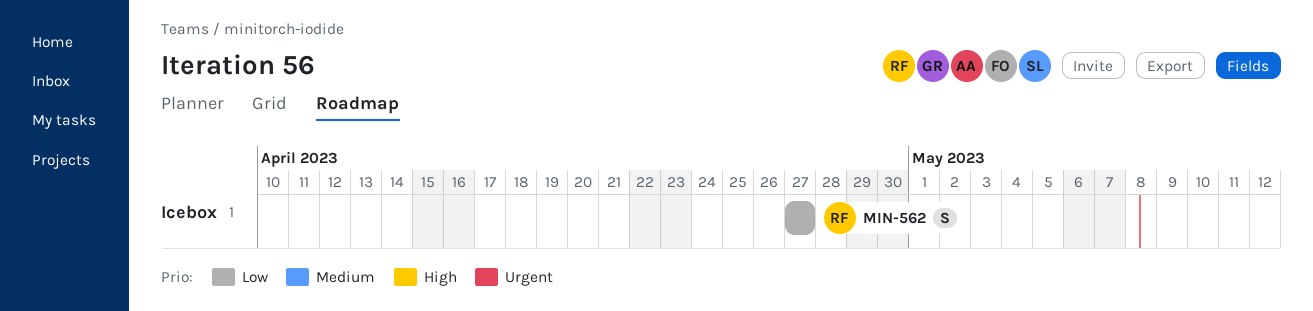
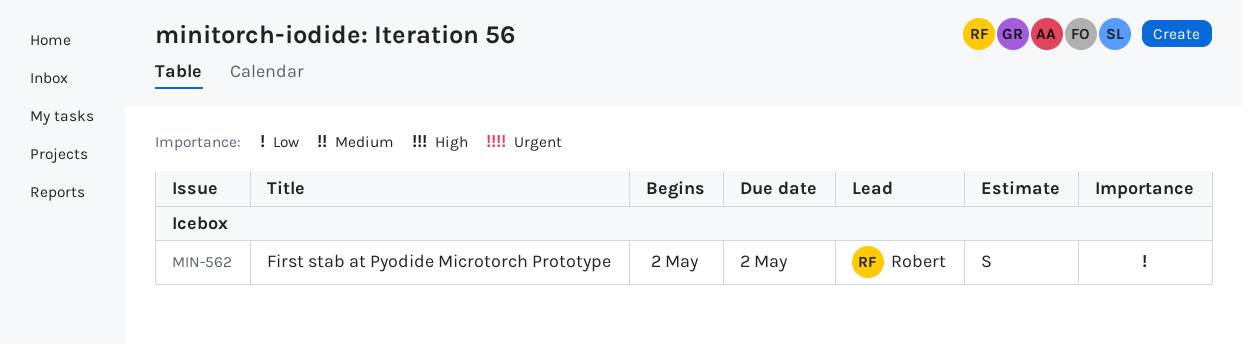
MIN-562, start: Apr 27 -> May 2
MIN-562, due: Apr 27 -> May 2

